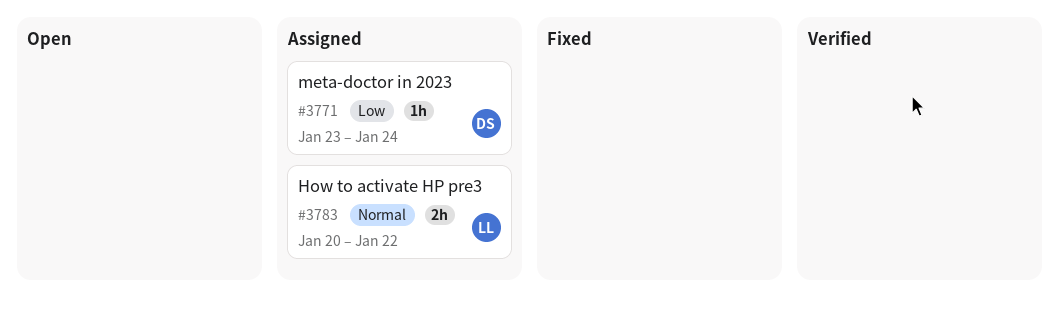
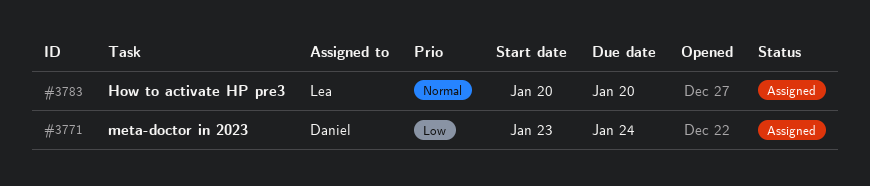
#3783, due: Jan 22 -> Jan 20

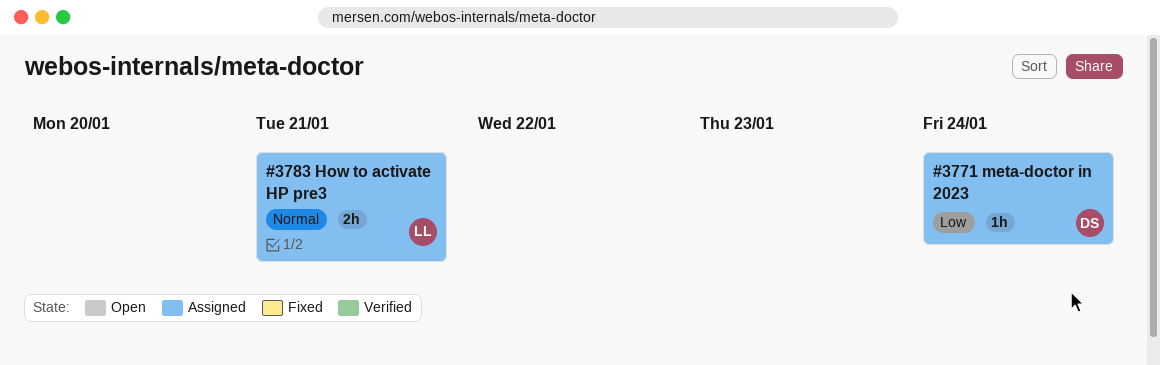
#3783, due: Jan 20 -> Jan 21

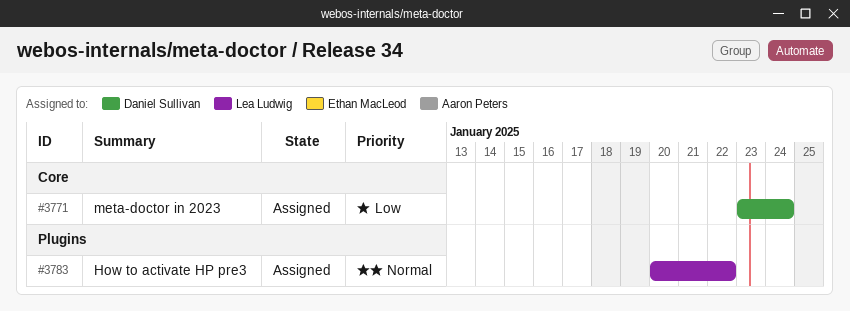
#3783, due: Jan 21 -> Jan 22

